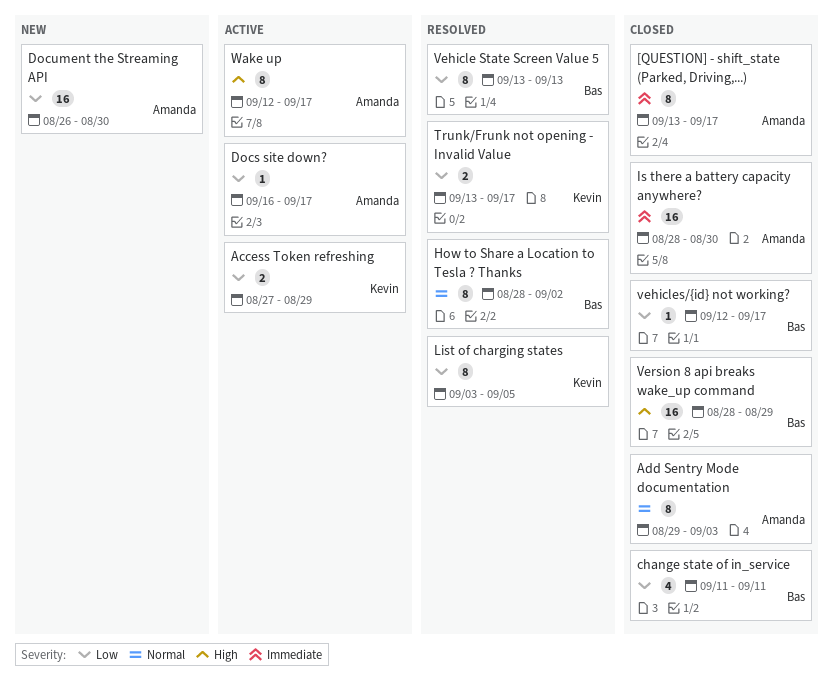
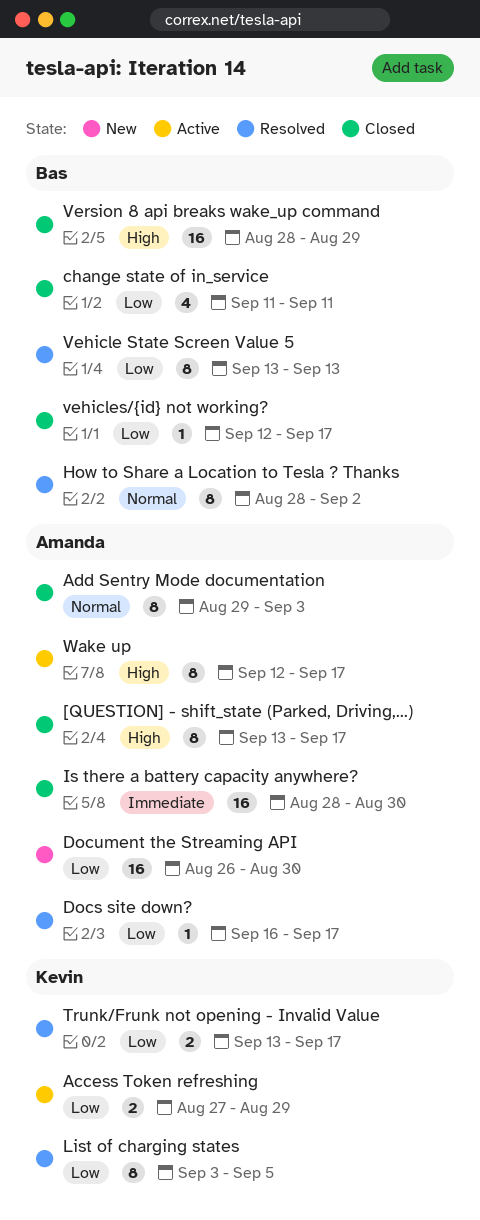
[QUESTION] - shift_state (Parked, Driving,...), priority: Immediate -> High
Docs site down?, status: Active -> Resolved

